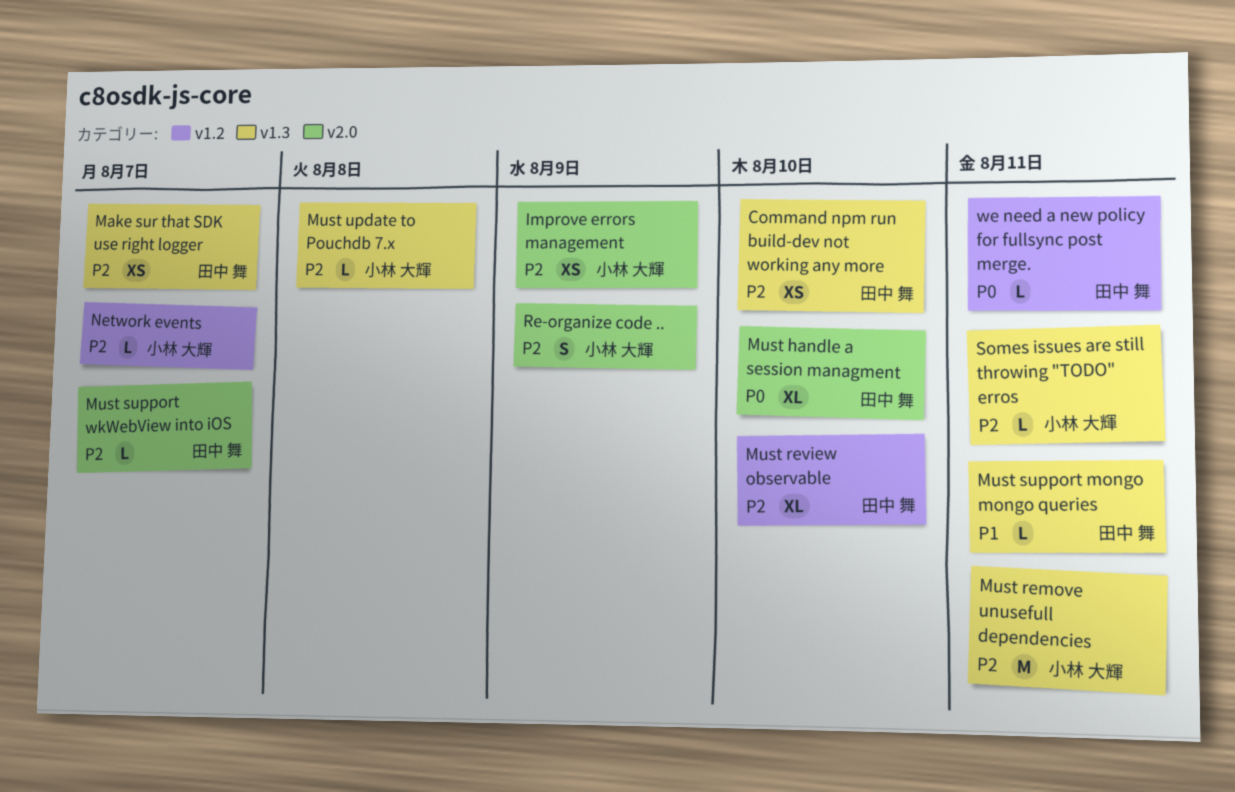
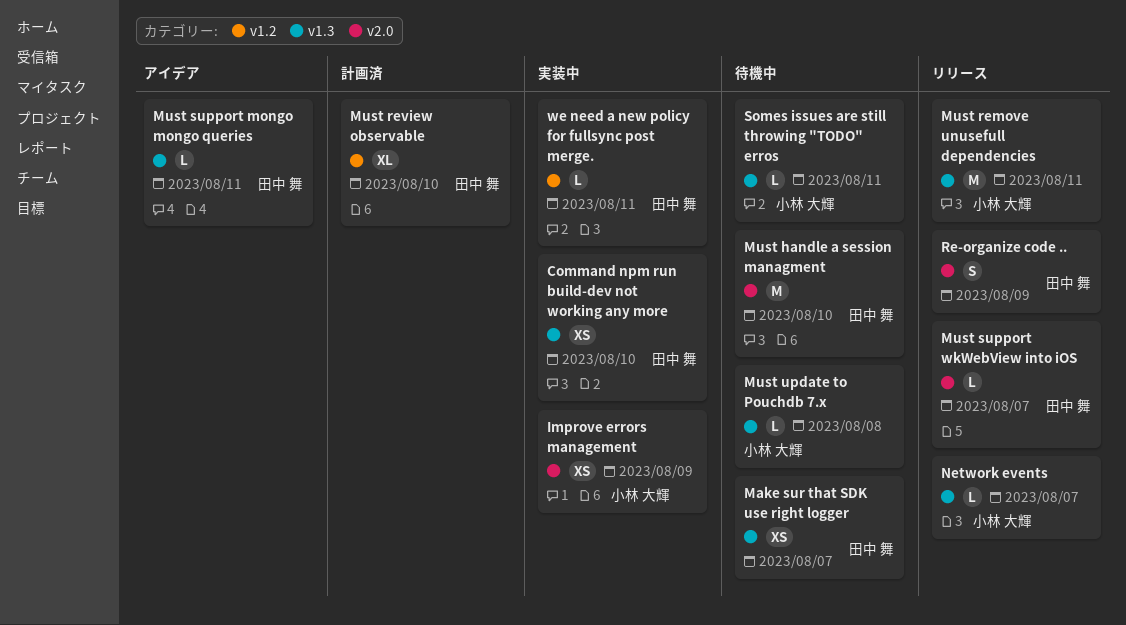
Must handle a session managment, estimate: XL -> M
Network events, label: v1.2 -> v1.3
Re-organize code .., owner: 小林 大輝 -> 田中 舞

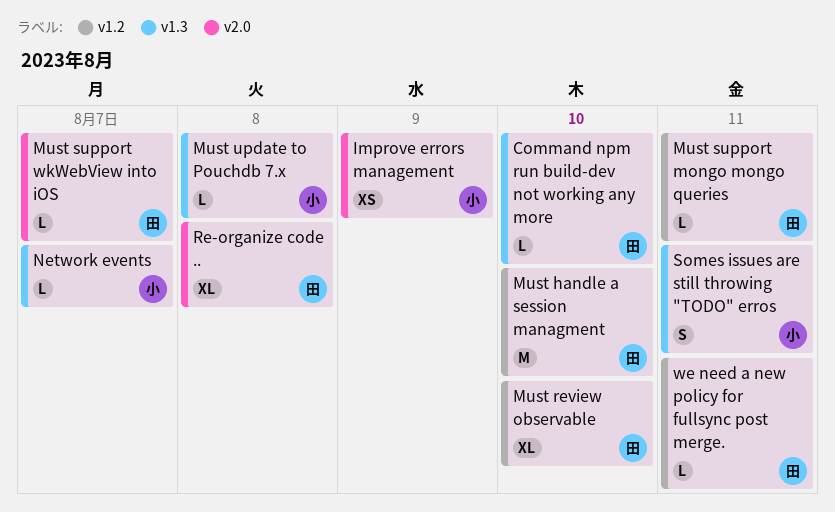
Command npm run build-dev not working any more, estimate: XS -> L
Make sur that SDK use right logger: present -> none
Must handle a session managment, label: v2.0 -> v1.2
Must remove unusefull dependencies: present -> none
Must support mongo mongo queries, label: v1.3 -> v1.2
Re-organize code .., estimate: S -> XL
Re-organize code .., due: Aug 9 -> Aug 8
Somes issues are still throwing "TODO" erros, estimate: L -> S

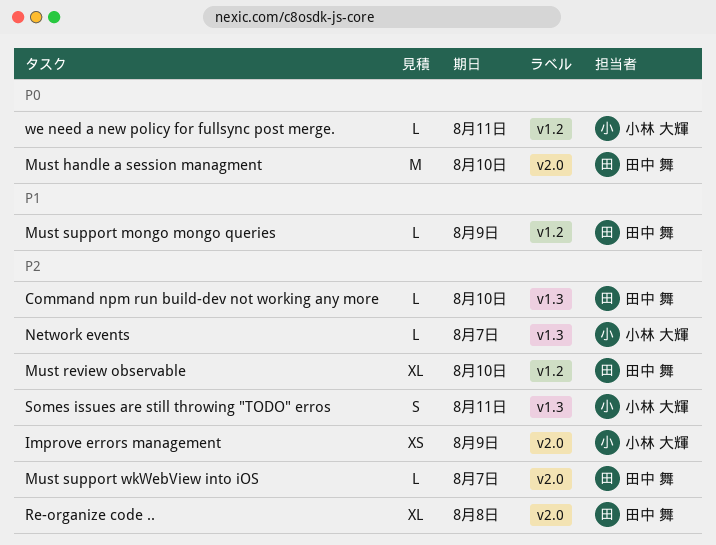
Must handle a session managment, label: v1.2 -> v2.0
Must support mongo mongo queries, due: Aug 11 -> Aug 9
Must update to Pouchdb 7.x: present -> none
we need a new policy for fullsync post merge., owner: 田中 舞 -> 小林 大輝

